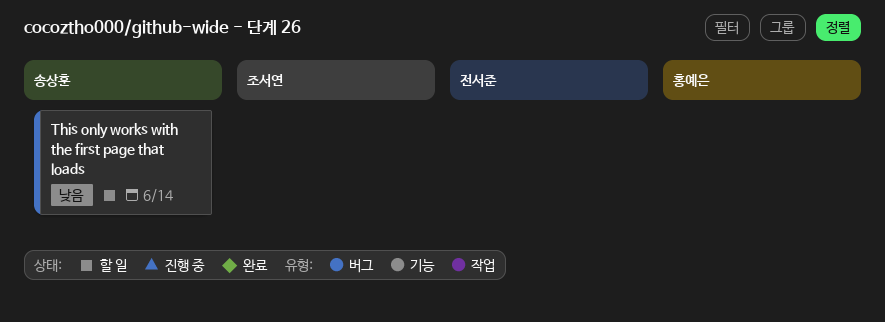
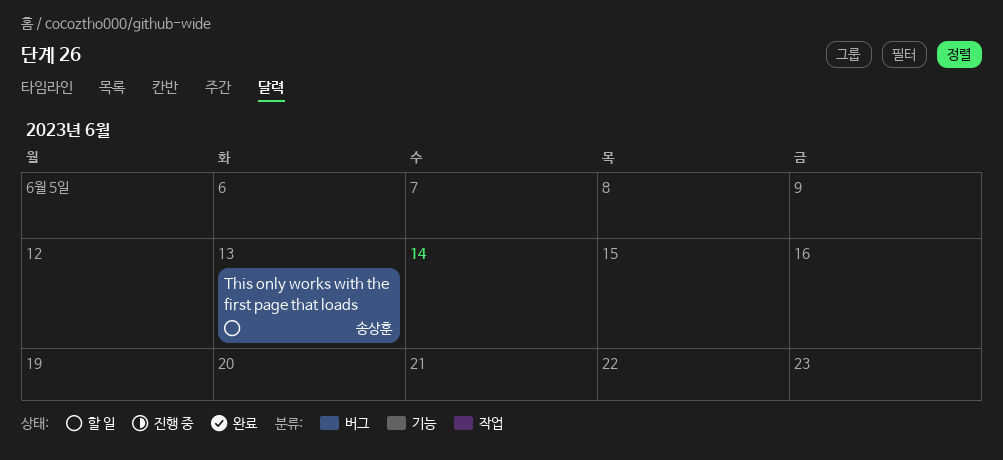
This only works with the first page that loads, due: Jun 14 -> Jun 13

